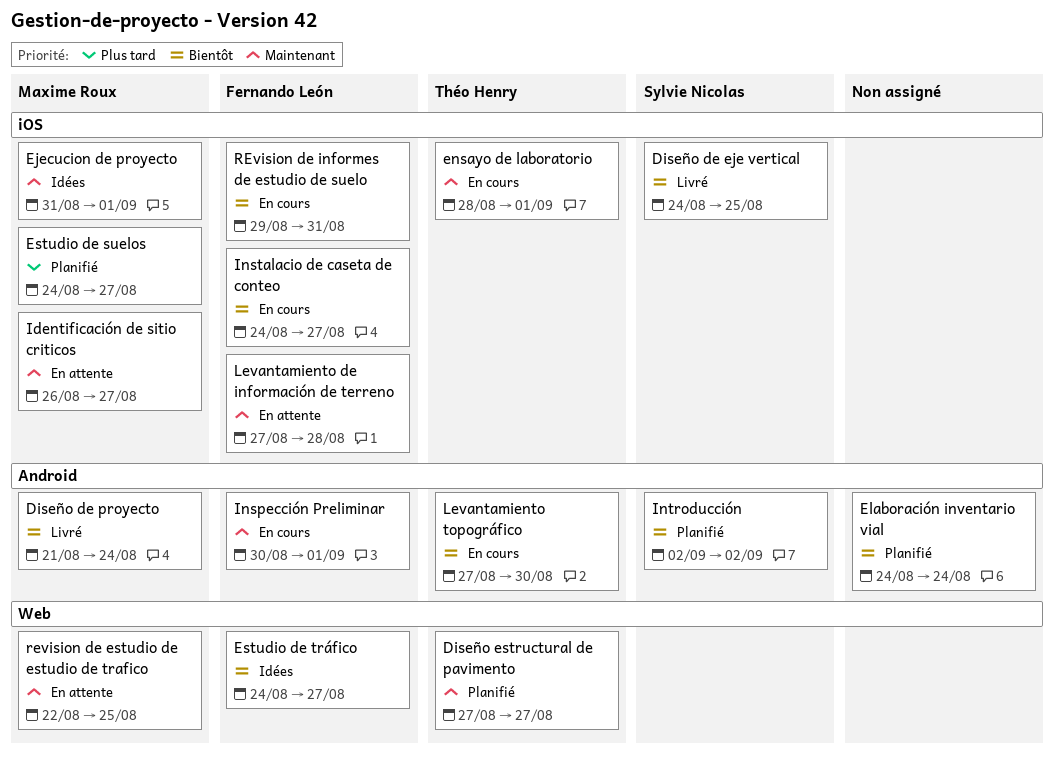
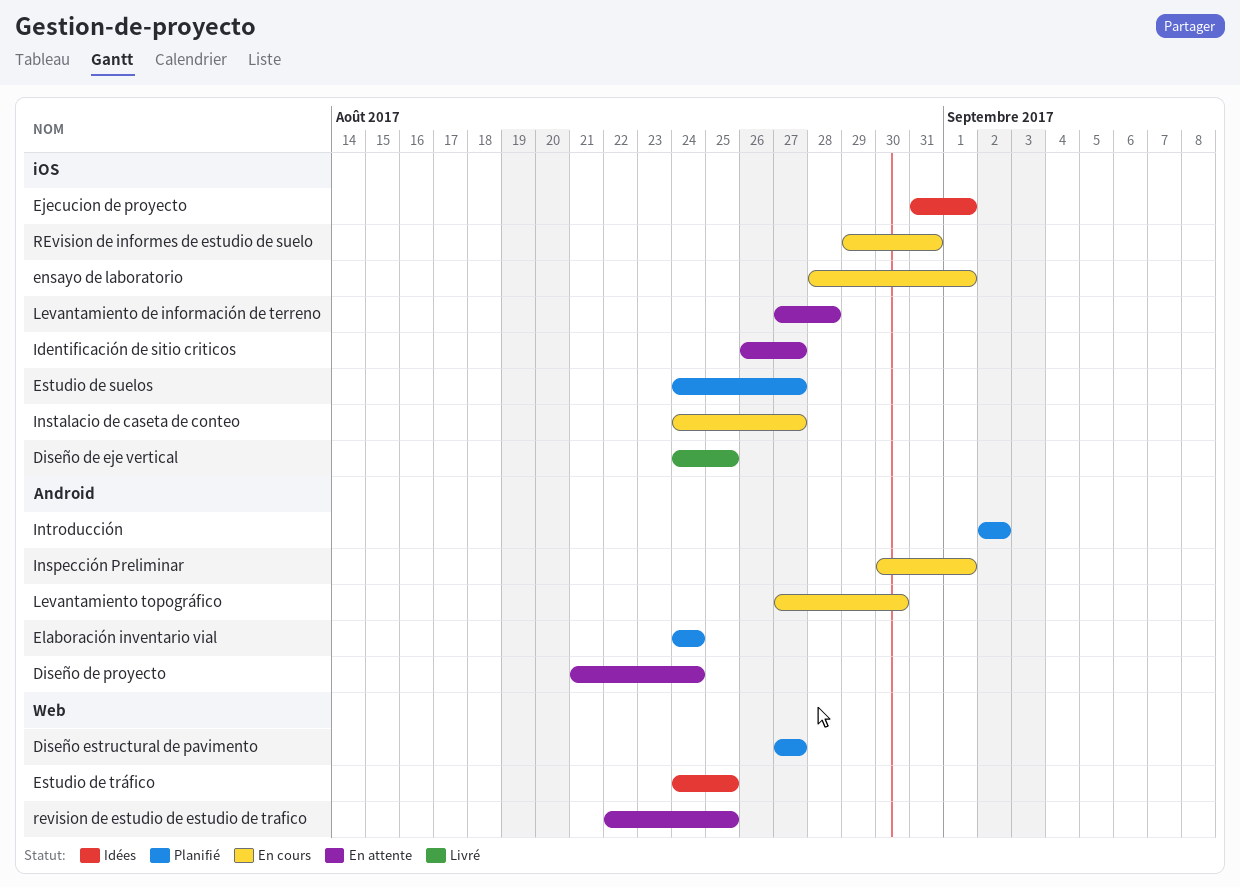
Diseño de proyecto, status: Livré -> En attente
Estudio de tráfico, due: Aug 27 -> Aug 25

